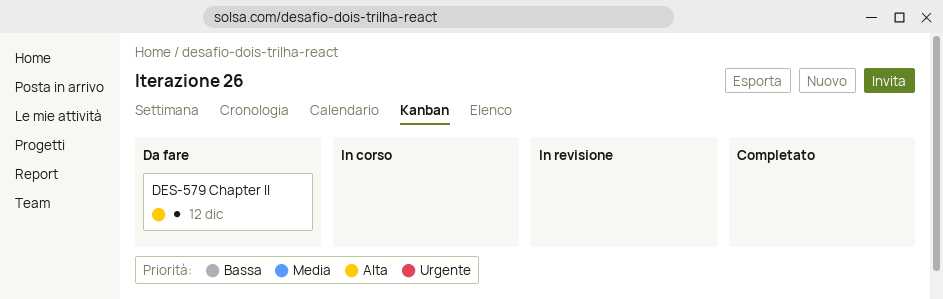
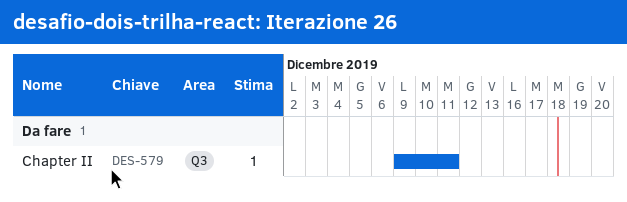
DES-579, due: Dec 12 -> Dec 11

